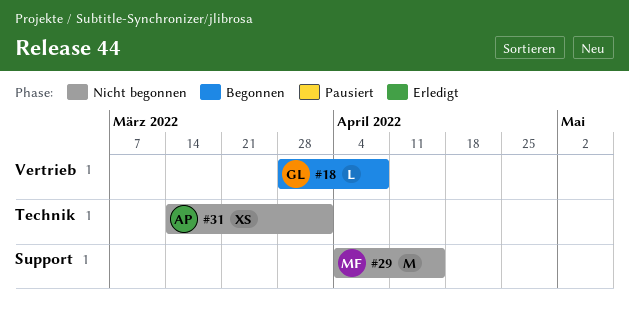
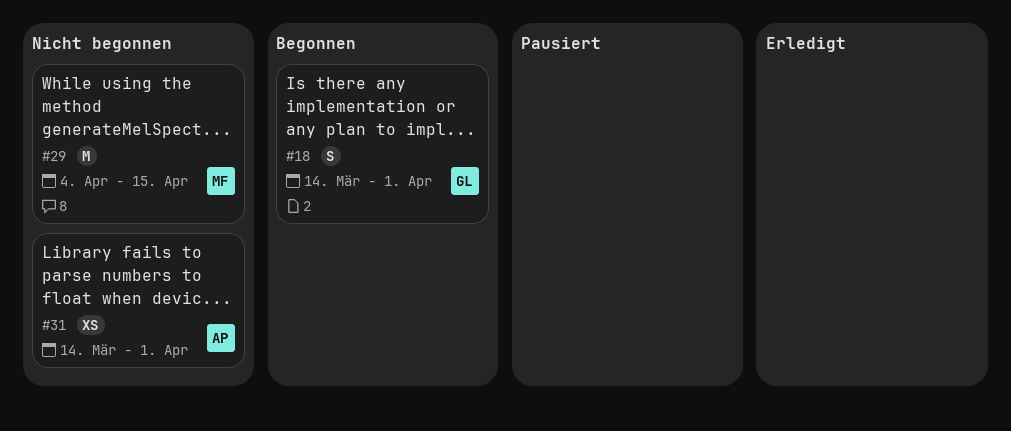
#18, estimate: L -> S
#18, start: Mar 28 -> Mar 14
#18, due: Apr 8 -> Apr 1

